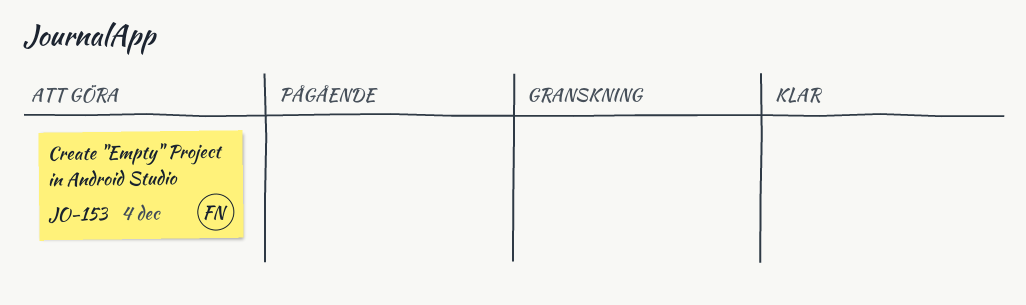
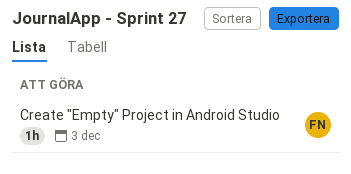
Create "Empty" Project in Android Studio, due: Dec 4 -> Dec 3

